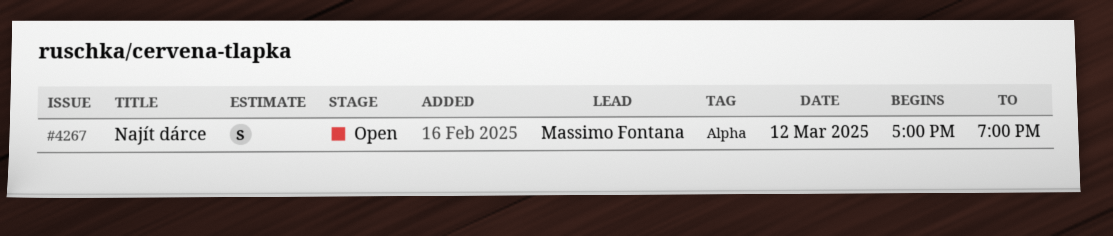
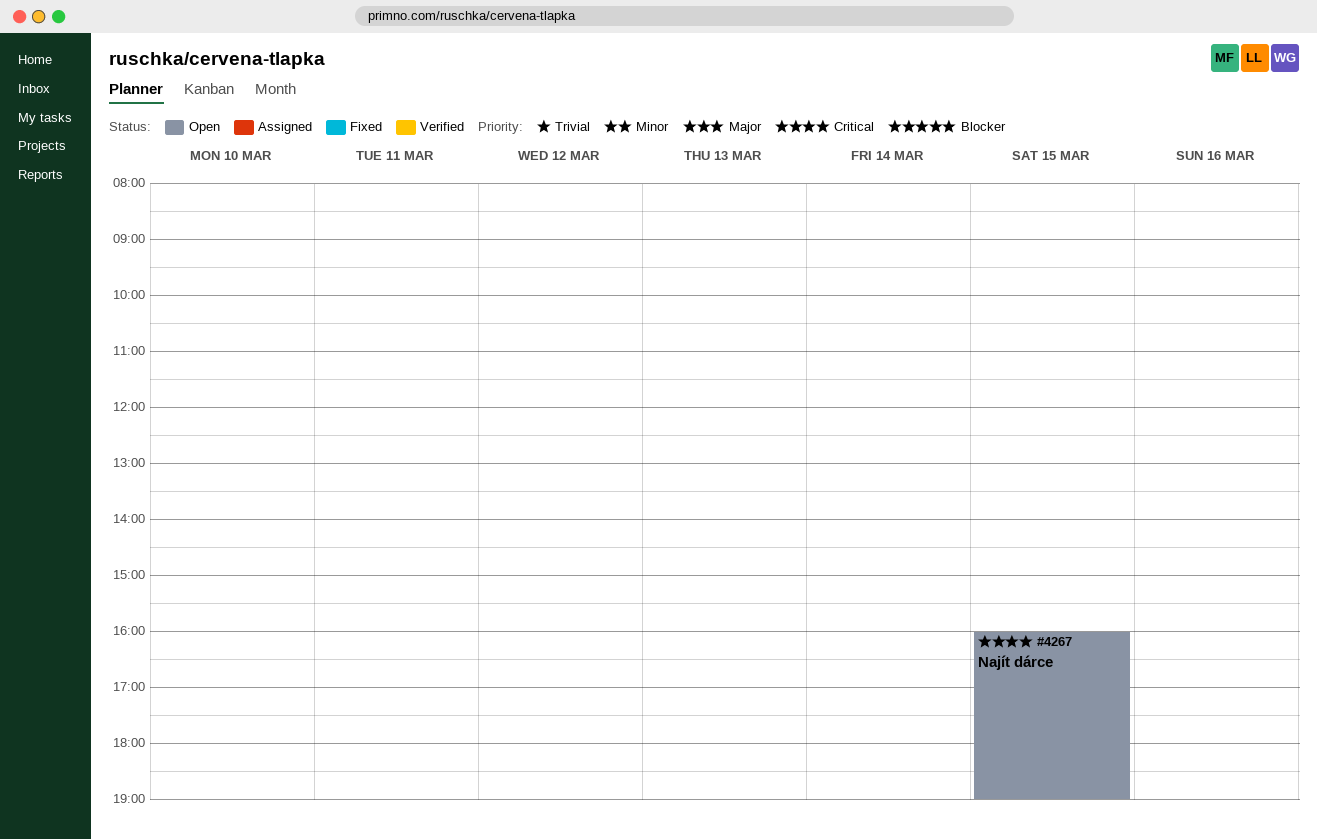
#4267, day: Mar 12 -> Mar 15
#4267, begins: 17:00 -> 16:00

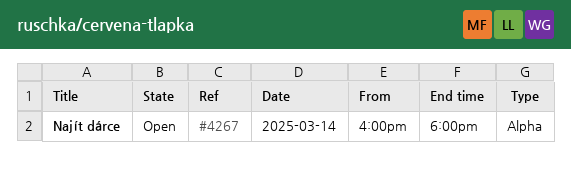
#4267, day: Mar 15 -> Mar 14
#4267, ends: 19:00 -> 18:00

